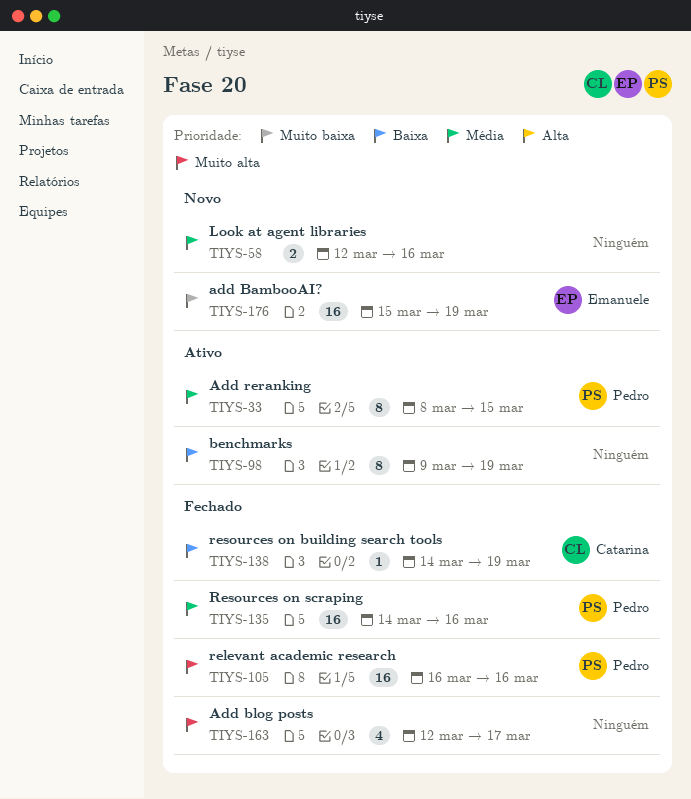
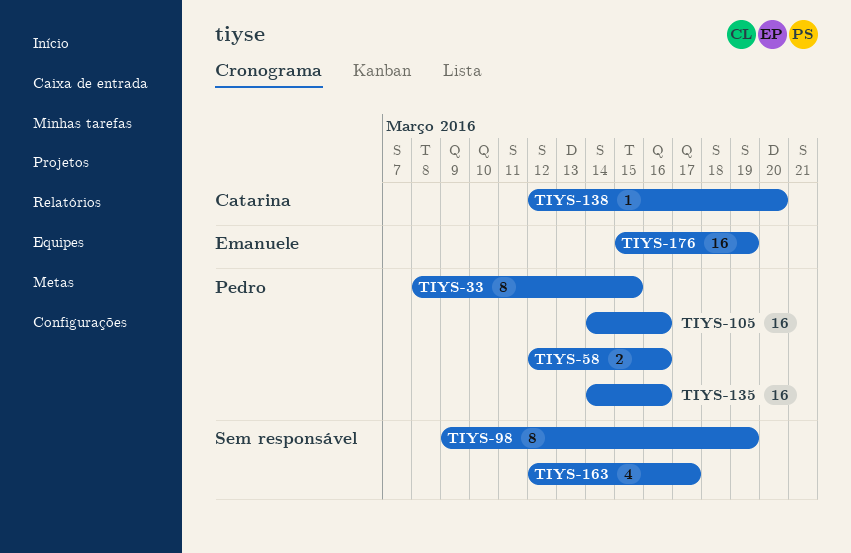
TIYS-58, owner: none -> Pedro
TIYS-105, start: Mar 16 -> Mar 14
TIYS-138, start: Mar 14 -> Mar 12
TIYS-138, due: Mar 19 -> Mar 20

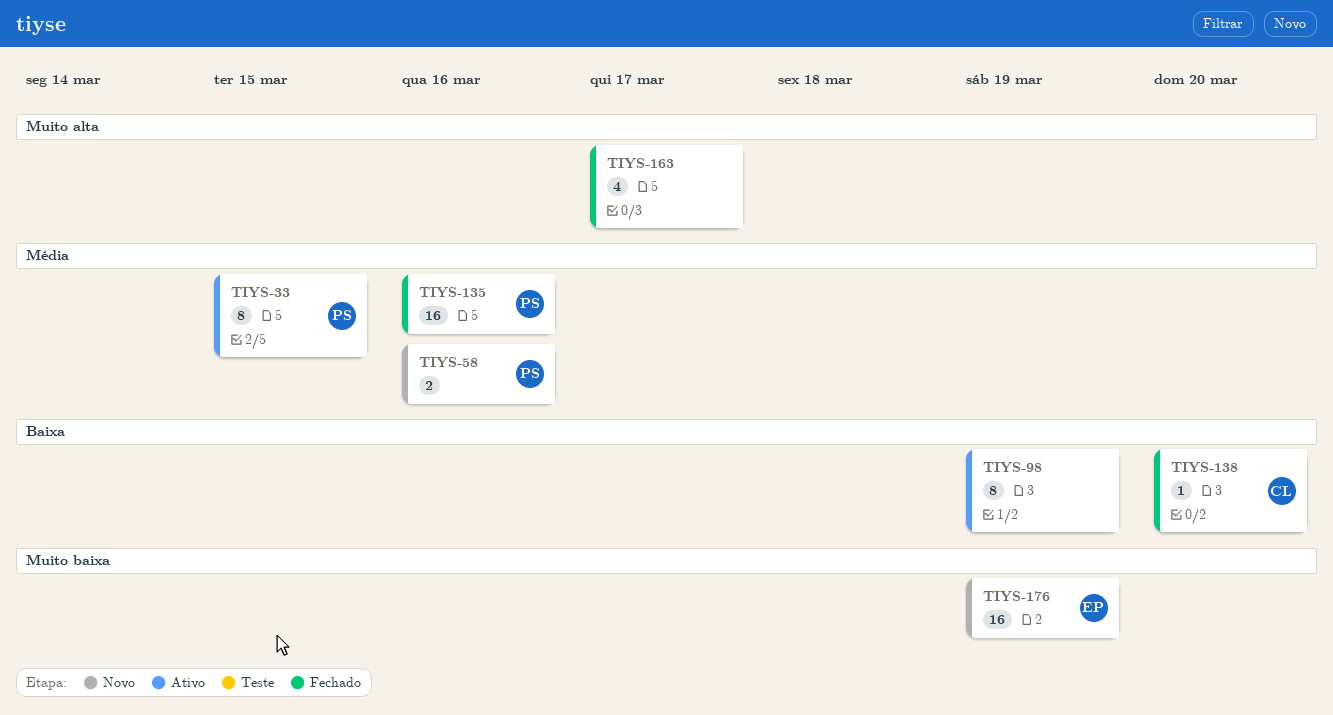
TIYS-105: present -> none

